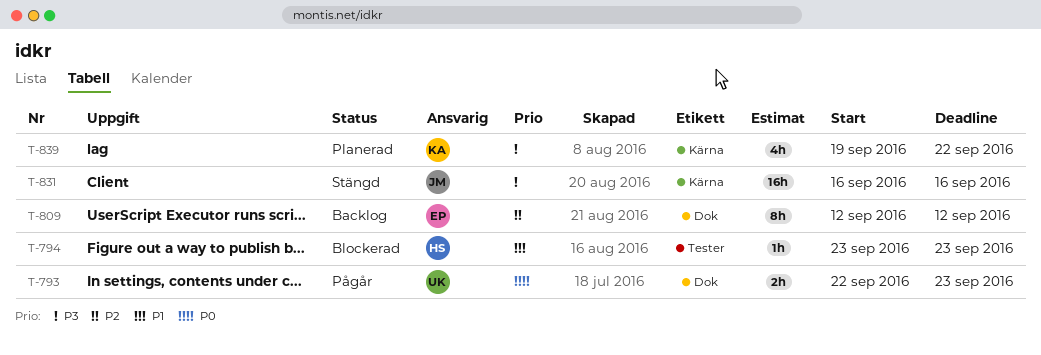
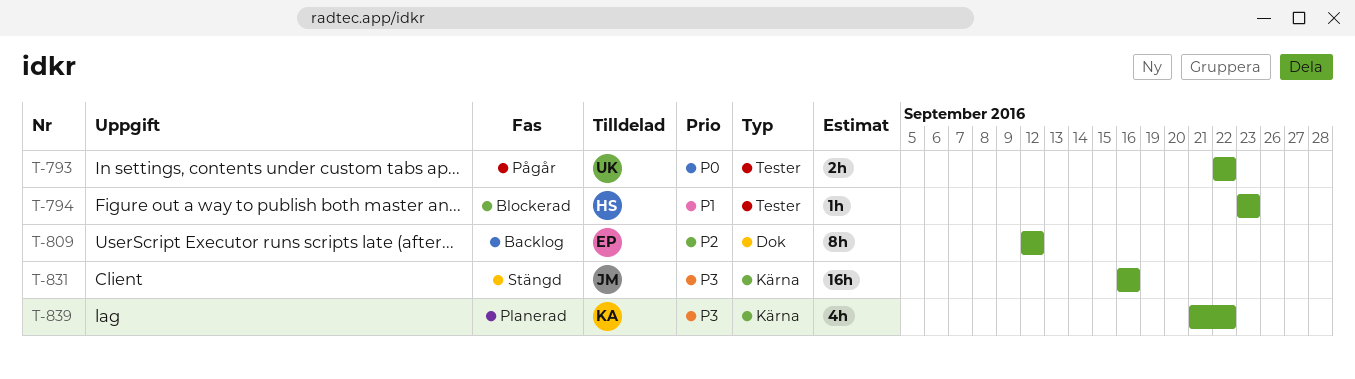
T-793, label: Dok -> Tester
T-793, due: Sep 23 -> Sep 22
T-839, start: Sep 19 -> Sep 21

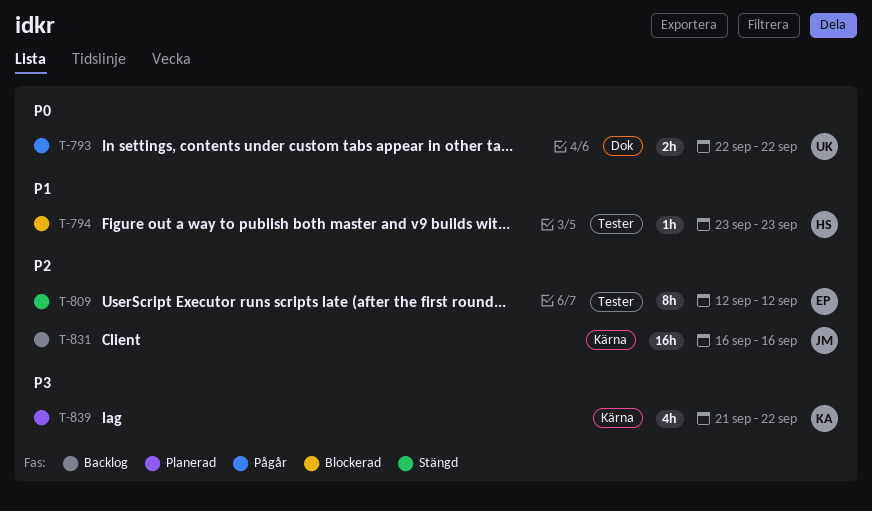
T-793, label: Tester -> Dok
T-809, status: Backlog -> Stängd
T-809, label: Dok -> Tester
T-831, status: Stängd -> Backlog
T-831, priority: P3 -> P2

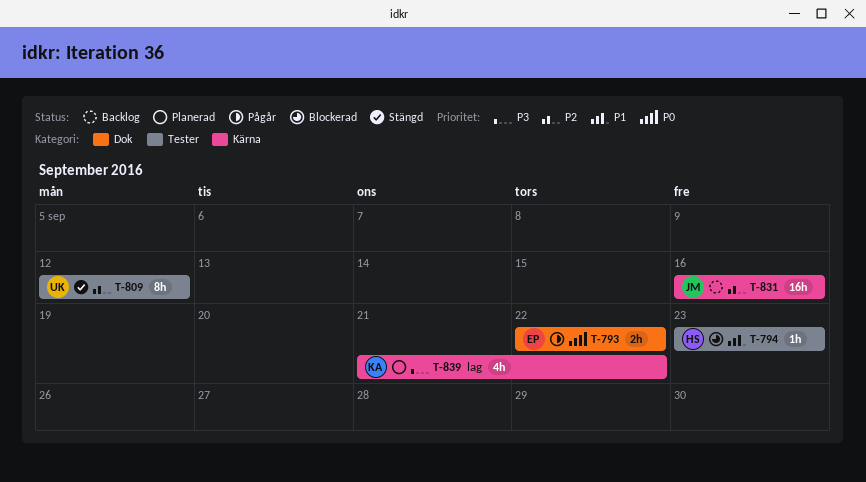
T-793, owner: UK -> EP
T-809, owner: EP -> UK

